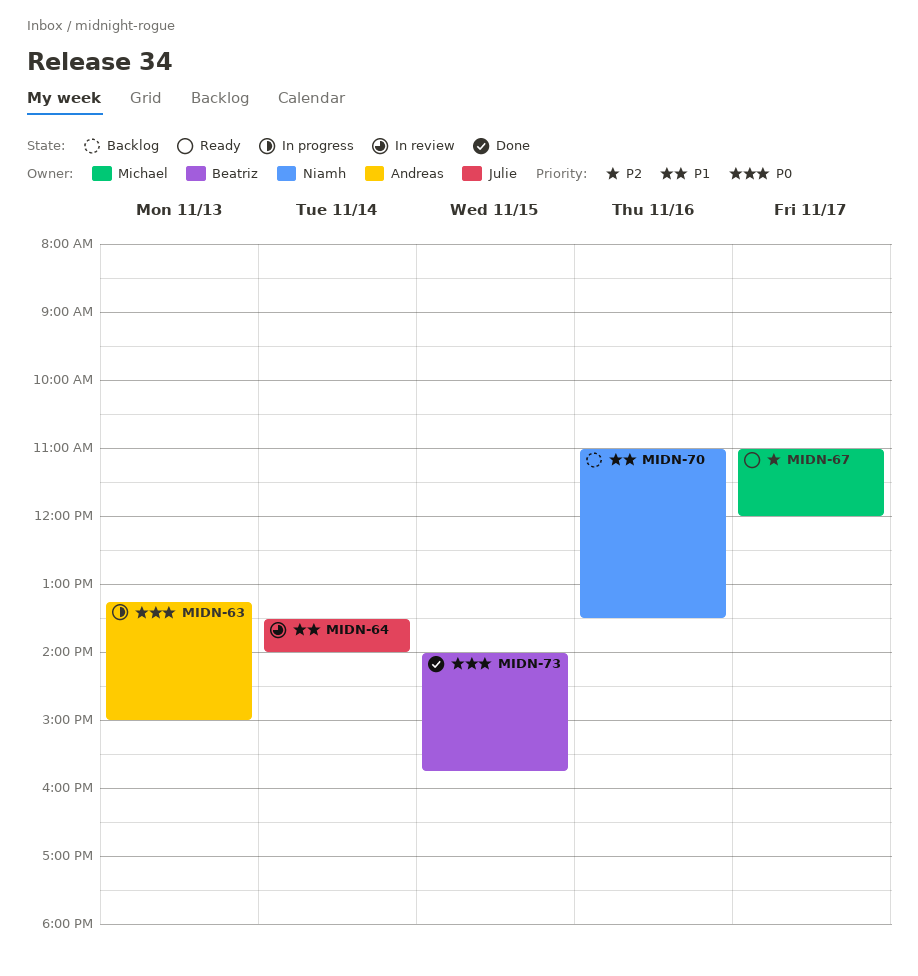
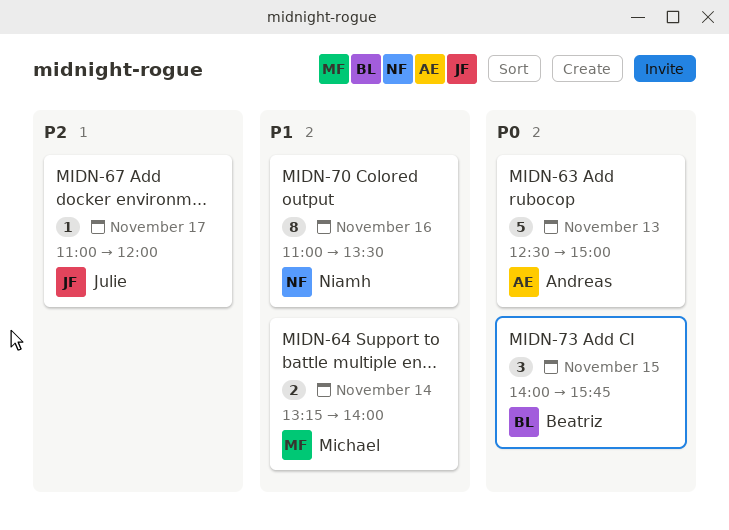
MIDN-63, begins: 13:15 -> 12:30
MIDN-64, owner: Julie -> Michael
MIDN-64, begins: 13:30 -> 13:15
MIDN-67, owner: Michael -> Julie

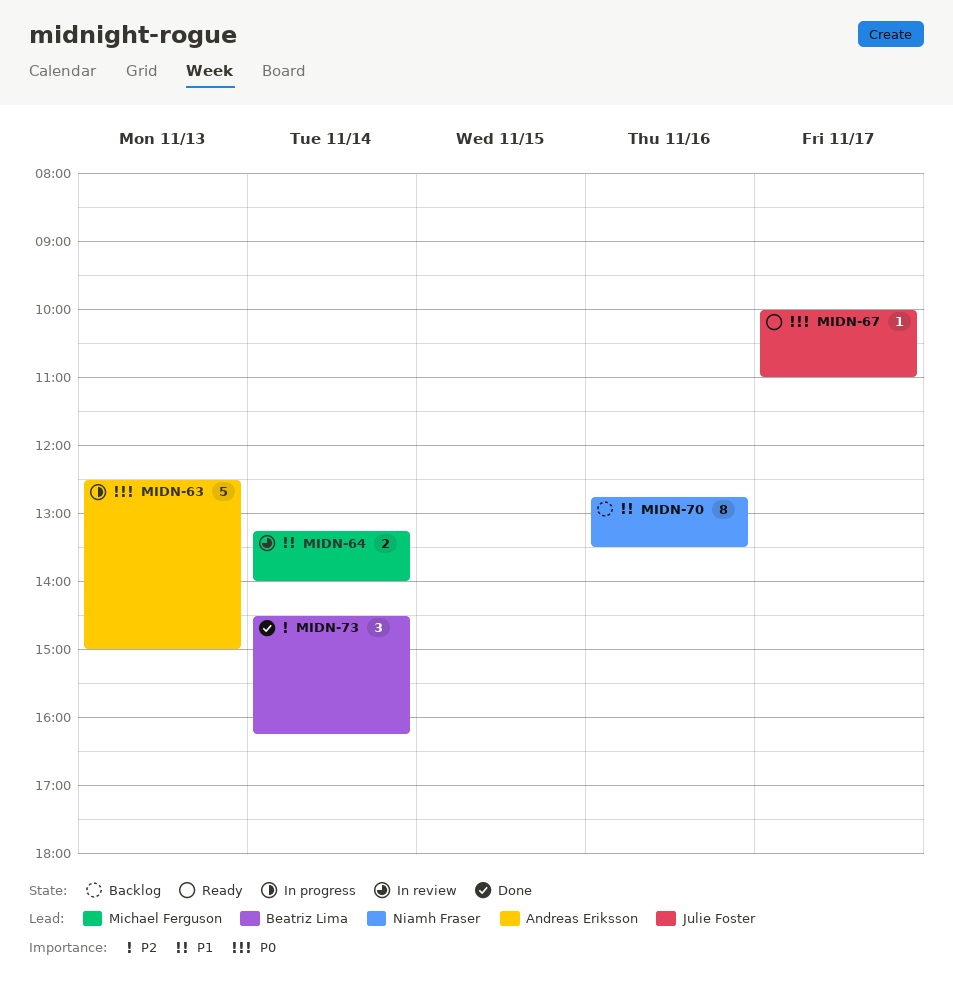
MIDN-67, priority: P2 -> P0
MIDN-67, begins: 11:00 -> 10:00
MIDN-67, ends: 12:00 -> 11:00
MIDN-70, begins: 11:00 -> 12:45
MIDN-73, priority: P0 -> P2
MIDN-73, day: Nov 15 -> Nov 14
MIDN-73, begins: 14:00 -> 14:30
MIDN-73, ends: 15:45 -> 16:15

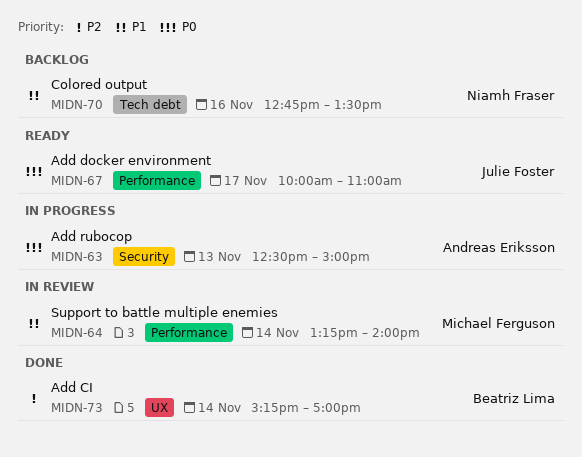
MIDN-73, begins: 14:30 -> 15:15
MIDN-73, ends: 16:15 -> 17:00

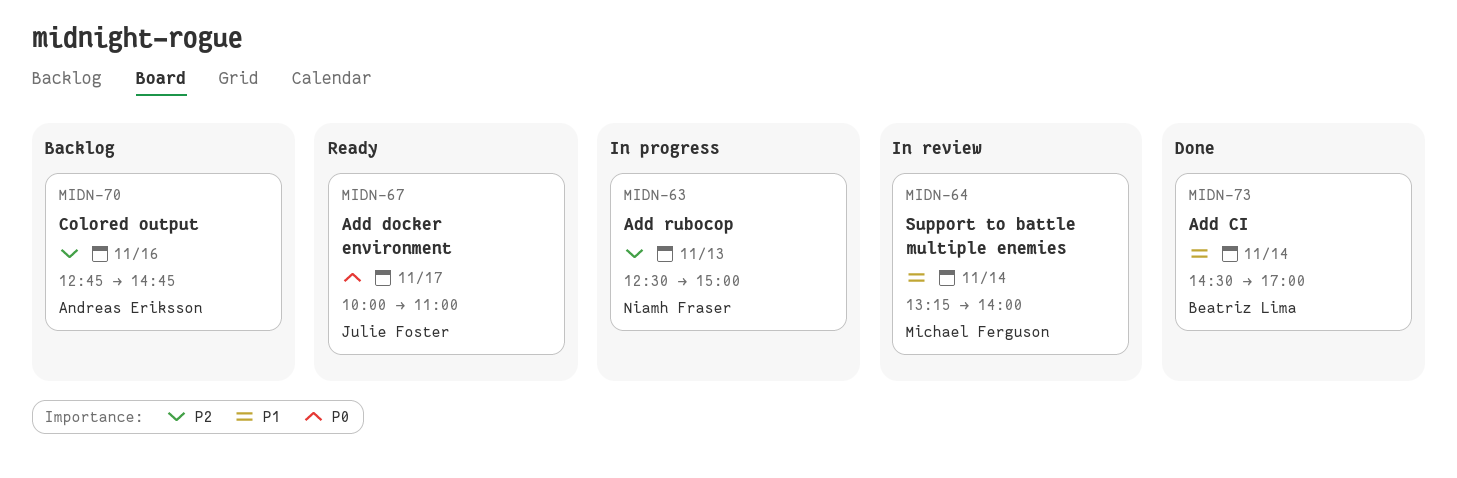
MIDN-63, owner: Andreas Eriksson -> Niamh Fraser
MIDN-63, priority: P0 -> P2
MIDN-70, owner: Niamh Fraser -> Andreas Eriksson
MIDN-70, priority: P1 -> P2
MIDN-70, ends: 13:30 -> 14:45
MIDN-73, priority: P2 -> P1
MIDN-73, begins: 15:15 -> 14:30

